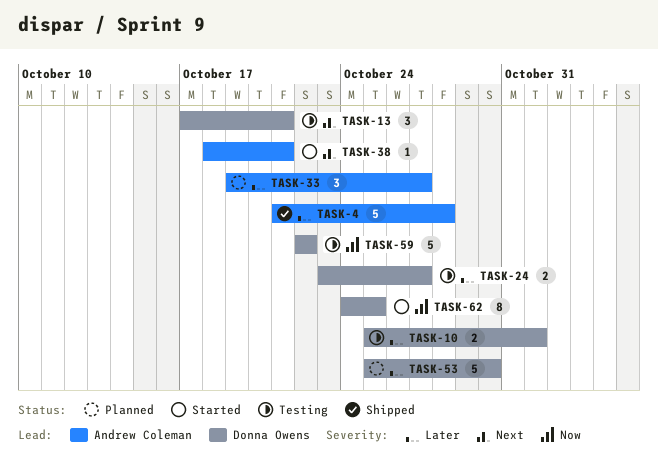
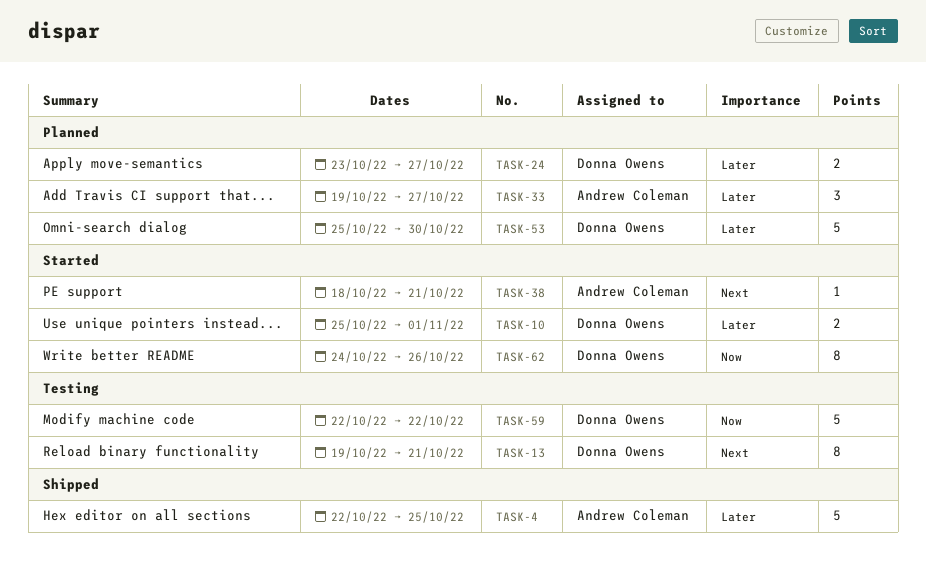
TASK-4, start: Oct 21 -> Oct 22
TASK-4, due: Oct 28 -> Oct 25
TASK-10, status: Testing -> Started
TASK-13, estimate: 3 -> 8
TASK-13, start: Oct 17 -> Oct 19
TASK-24, status: Testing -> Planned
TASK-62, due: Oct 25 -> Oct 26

